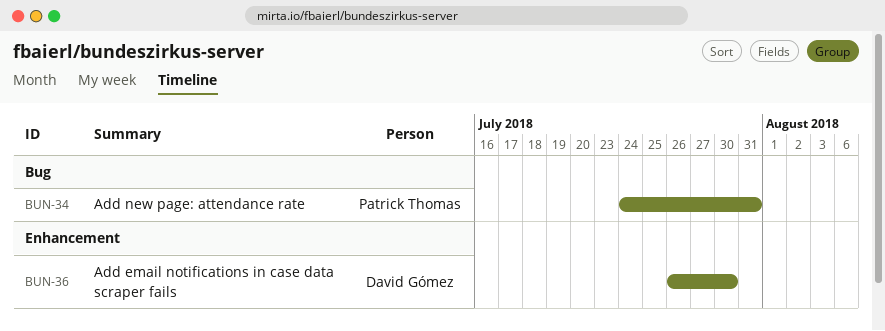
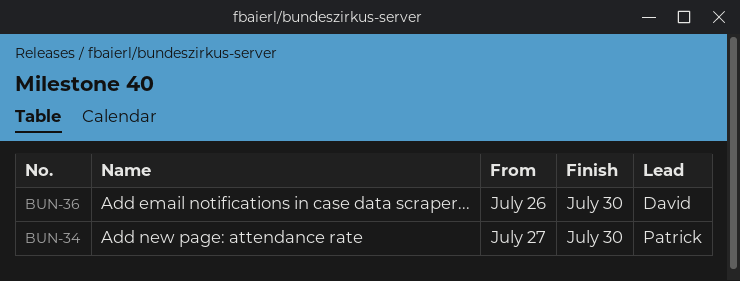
BUN-34, start: Jul 24 -> Jul 27
BUN-34, due: Jul 31 -> Jul 30

